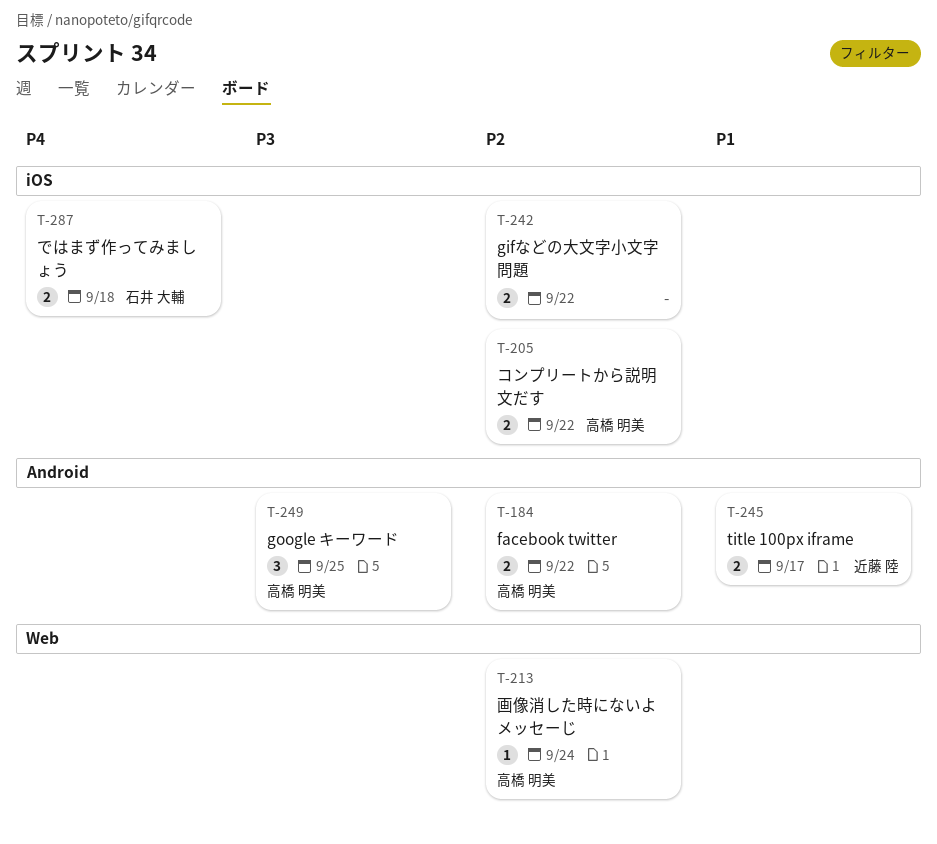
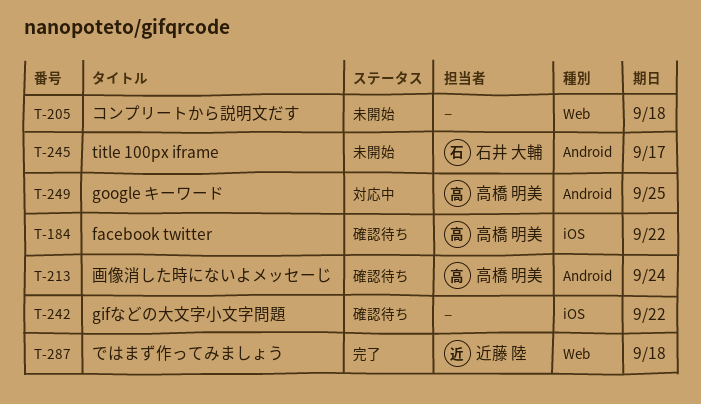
T-184, label: Android -> iOS
T-205, owner: 高橋 明美 -> none
T-205, label: iOS -> Web
T-205, due: Sep 22 -> Sep 18
T-213, label: Web -> Android
T-245, owner: 近藤 陸 -> 石井 大輔
T-287, owner: 石井 大輔 -> 近藤 陸
T-287, label: iOS -> Web

